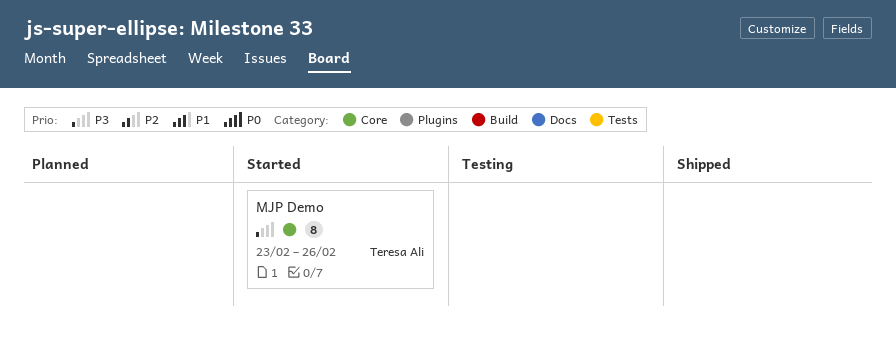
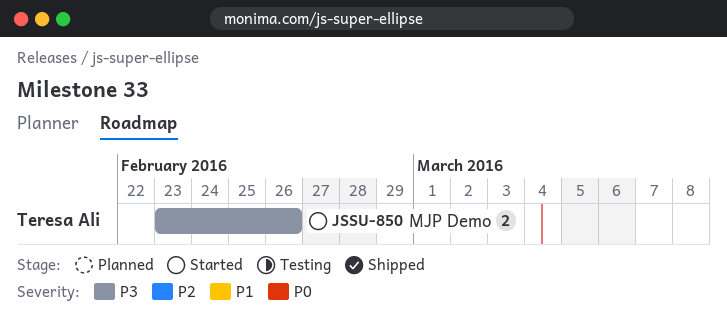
MJP Demo, estimate: 8 -> 2

